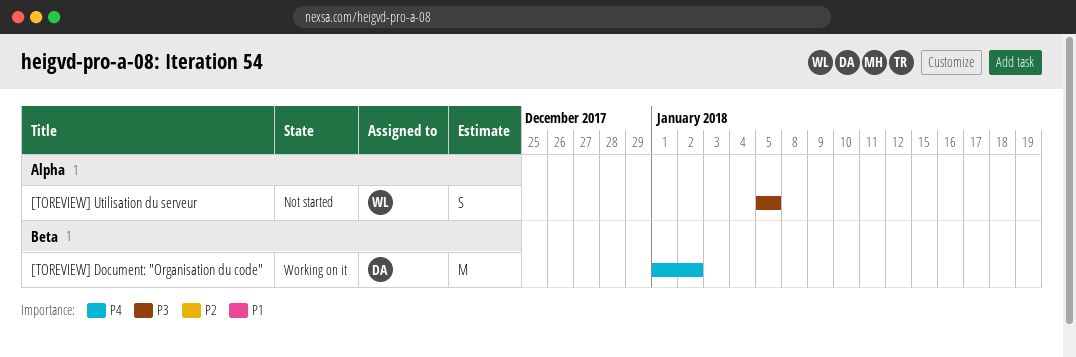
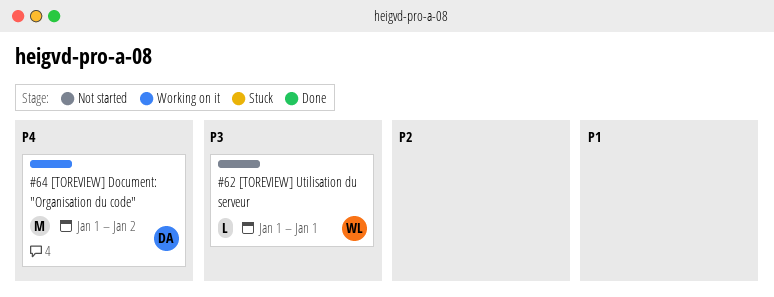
[TOREVIEW] Utilisation du serveur, estimate: S -> L
[TOREVIEW] Utilisation du serveur, start: Jan 5 -> Jan 1
[TOREVIEW] Utilisation du serveur, due: Jan 5 -> Jan 1

